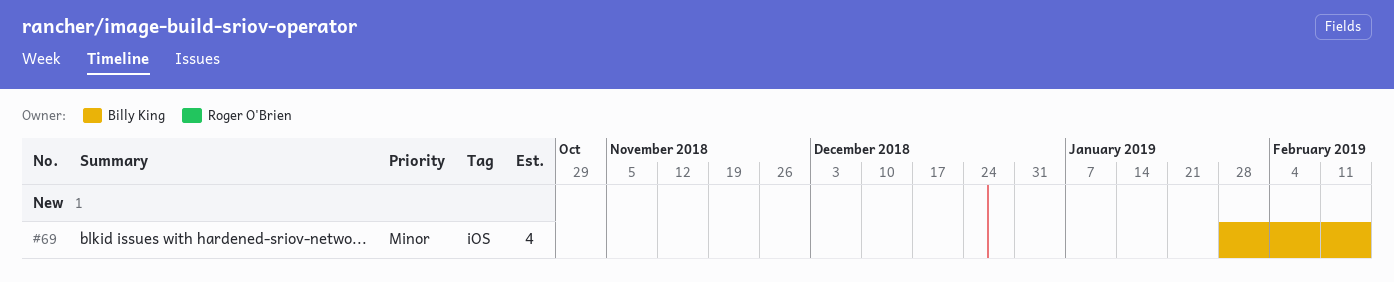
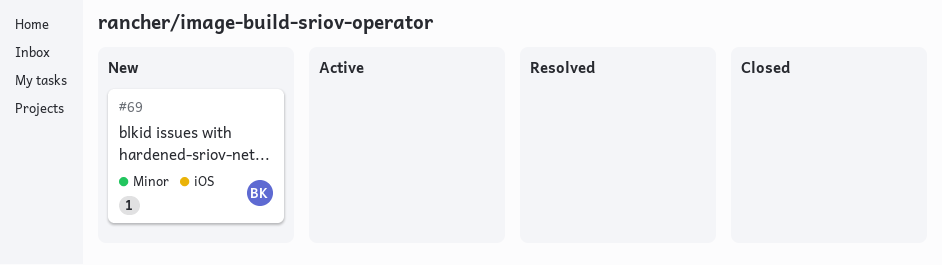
#69, estimate: 4 -> 1

